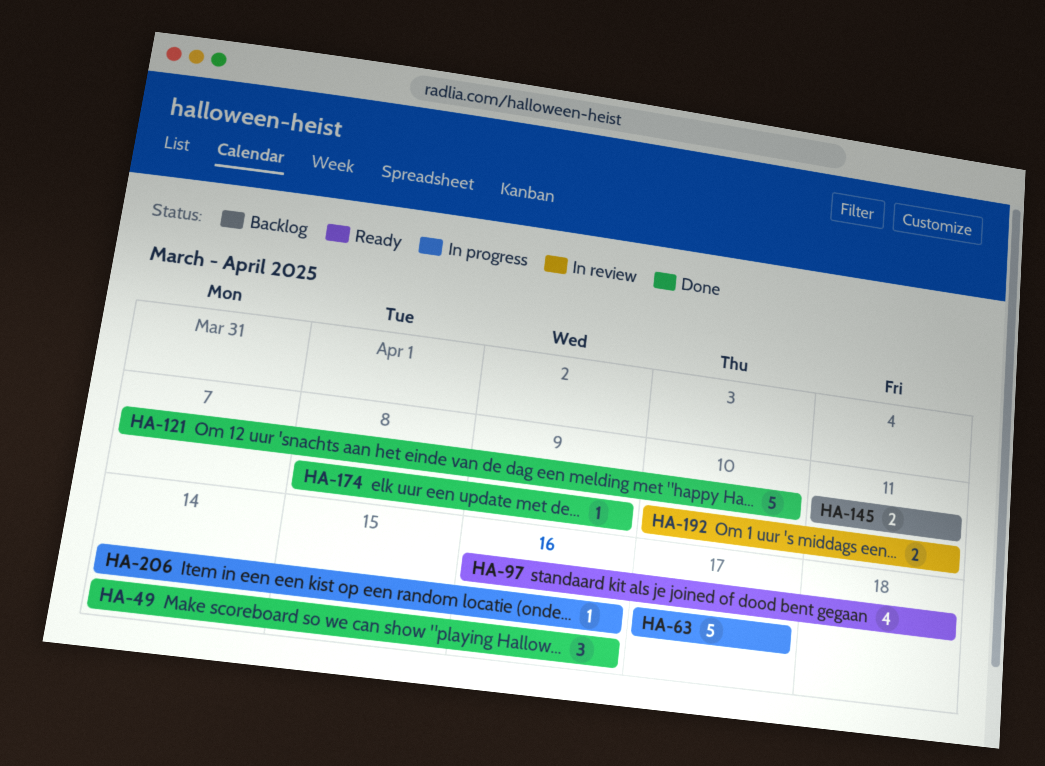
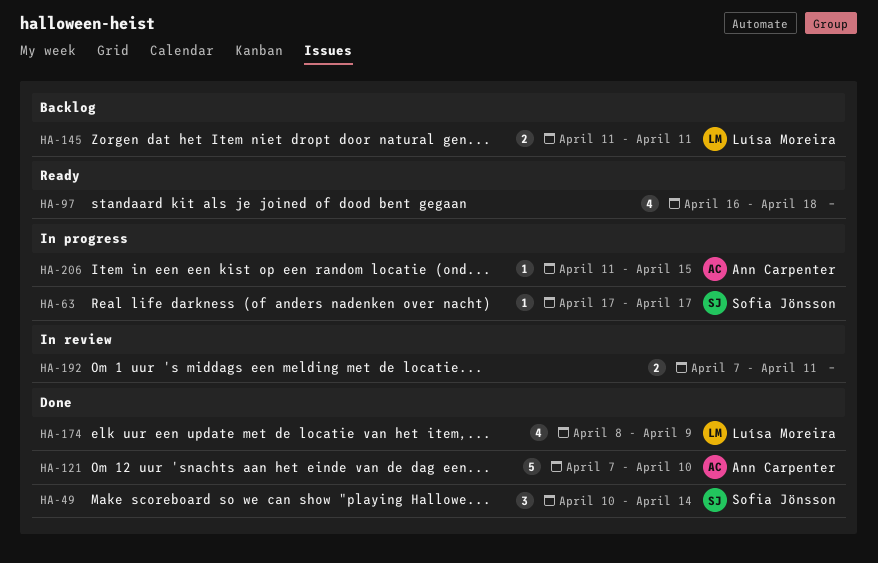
HA-49, start: Apr 14 -> Apr 10
HA-49, due: Apr 16 -> Apr 14
HA-63, estimate: 5 -> 1
HA-174, estimate: 1 -> 4
HA-192, start: Apr 10 -> Apr 7
HA-206, start: Apr 14 -> Apr 11
HA-206, due: Apr 16 -> Apr 15

